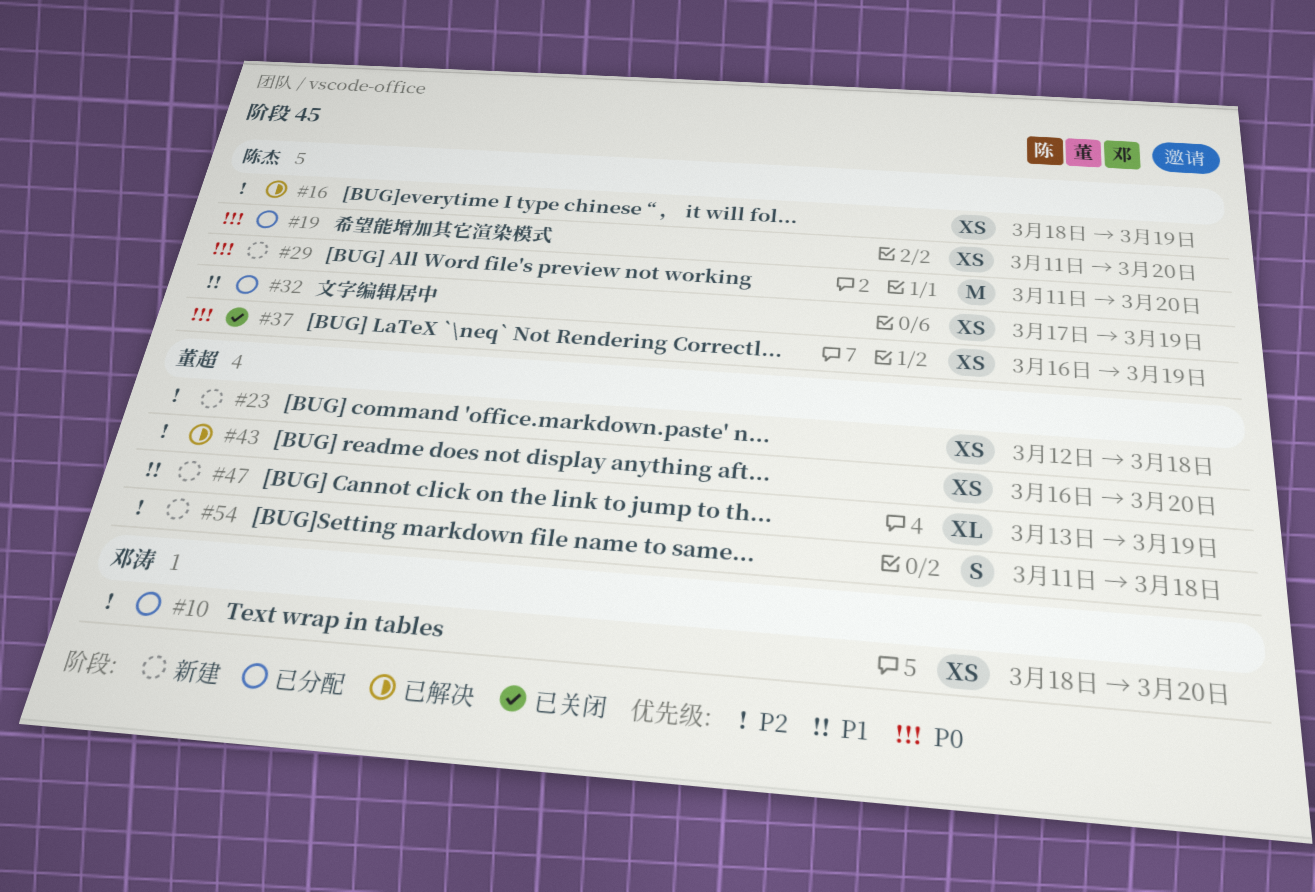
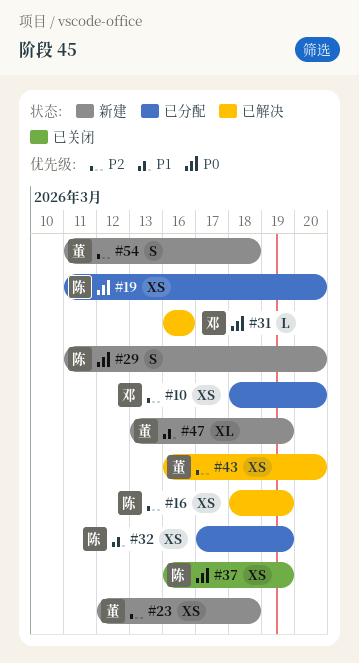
#29, estimate: M -> S
#31: none -> present

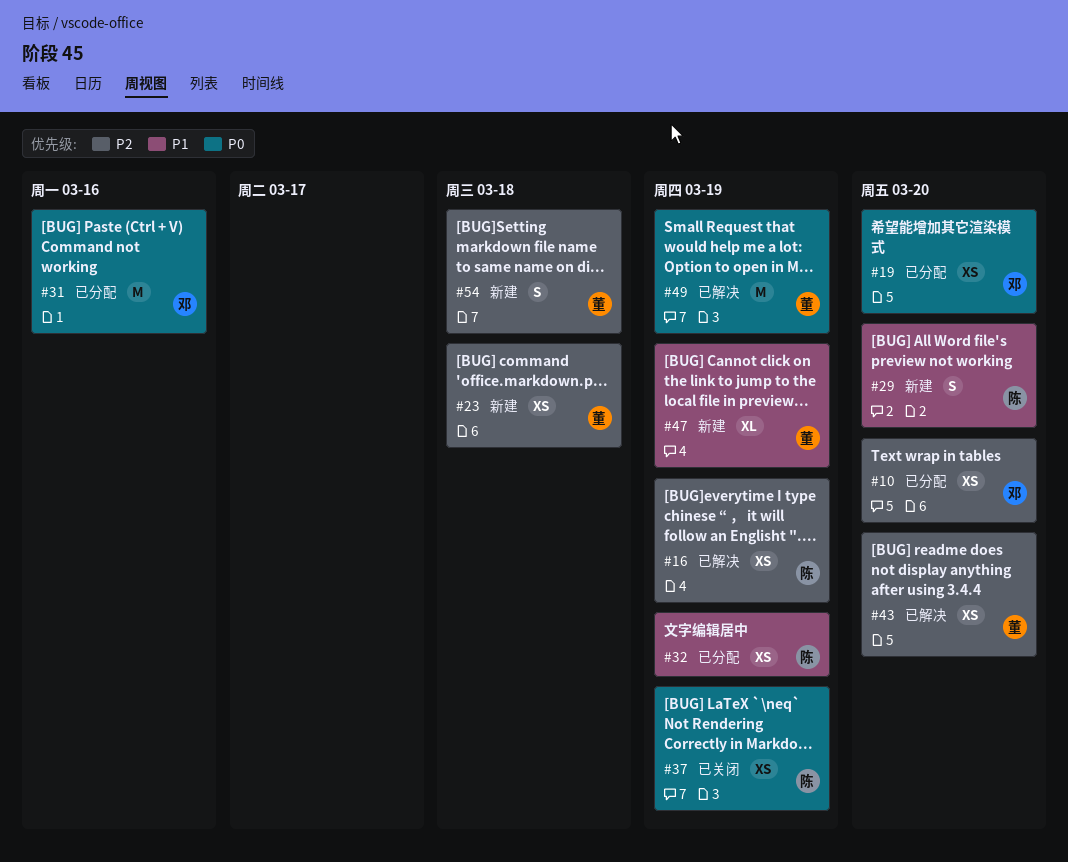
#19, owner: 陈 -> 邓
#29, priority: P0 -> P1
#31, status: 已解决 -> 已分配
#31, estimate: L -> M
#49: none -> present

